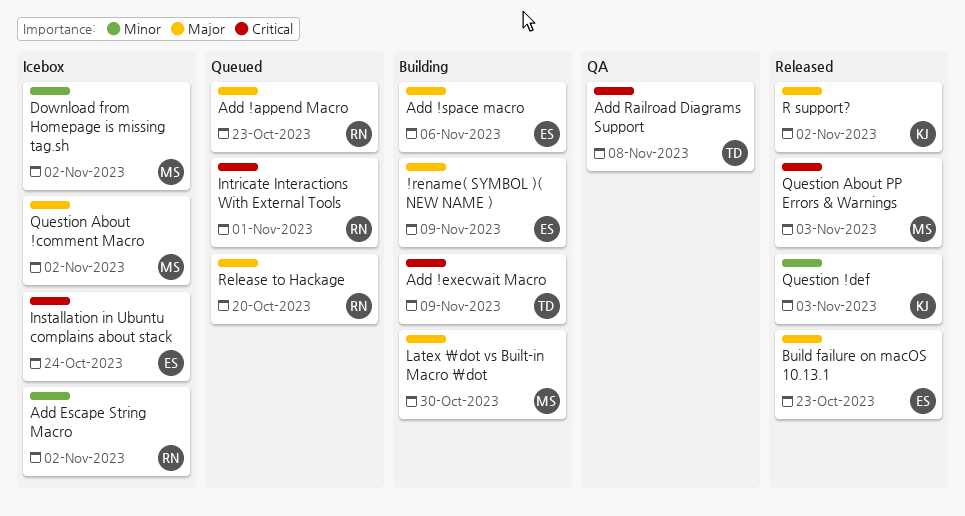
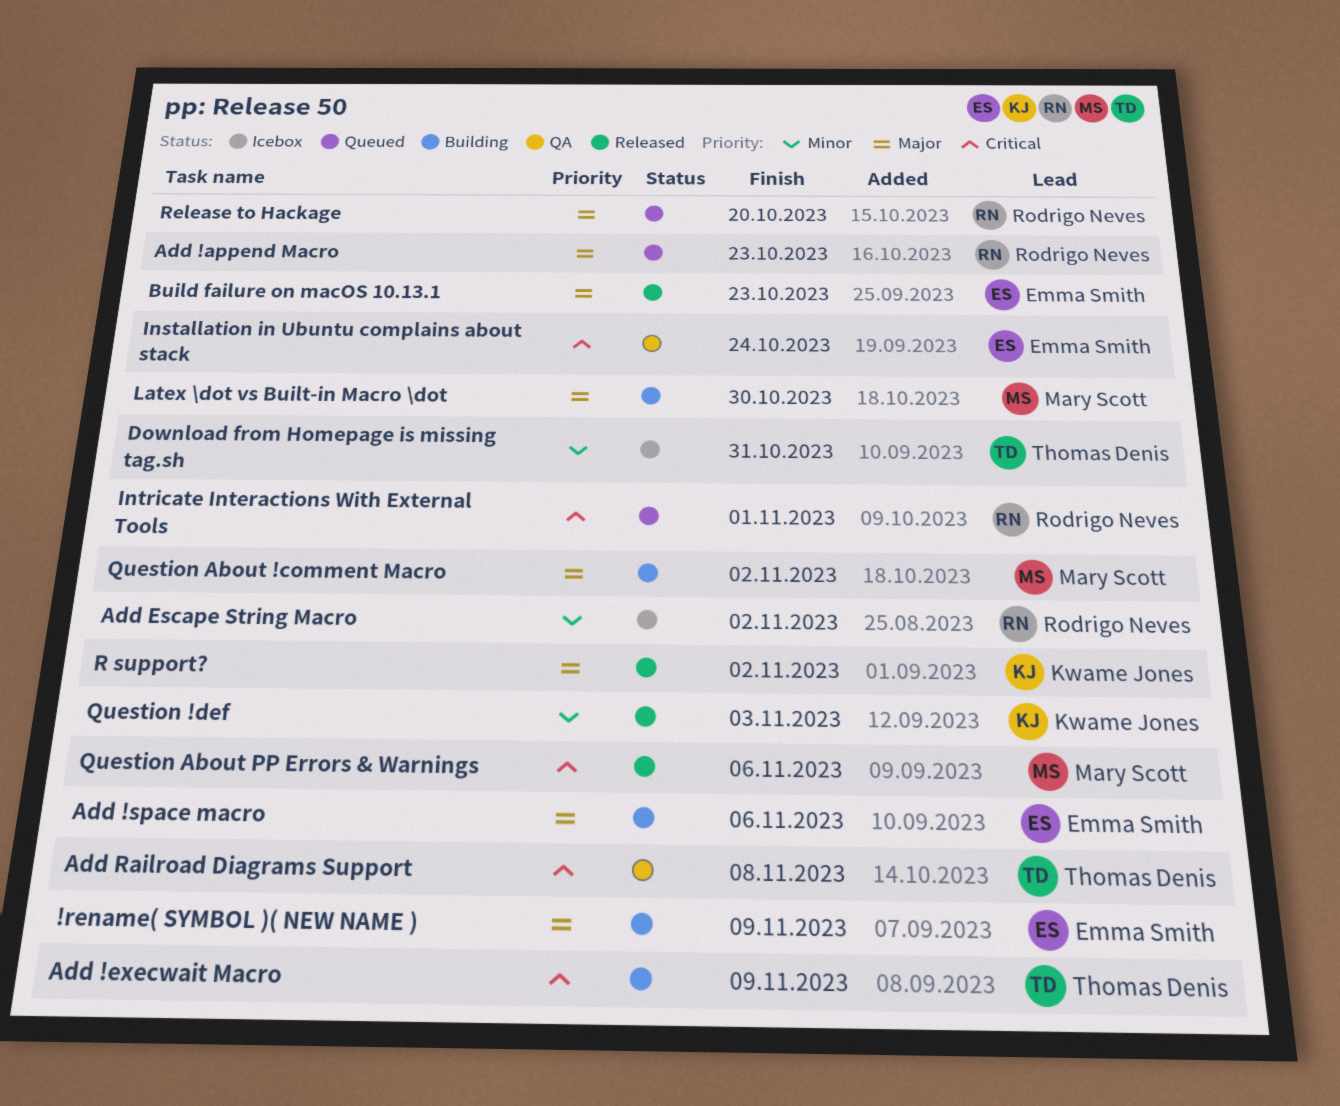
Download from Homepage is missing tag.sh, owner: Mary Scott -> Thomas Denis
Download from Homepage is missing tag.sh, due: Nov 2 -> Oct 31
Installation in Ubuntu complains about stack, status: Icebox -> QA
Question About !comment Macro, status: Icebox -> Building
Question About PP Errors & Warnings, due: Nov 3 -> Nov 6

